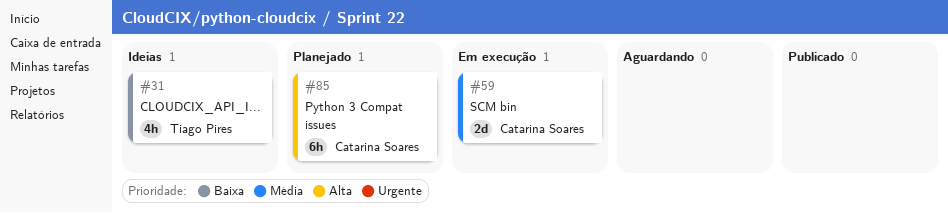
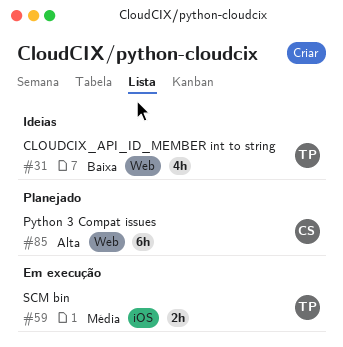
#59, owner: Catarina Soares -> Tiago Pires
#59, estimate: 2d -> 2h

